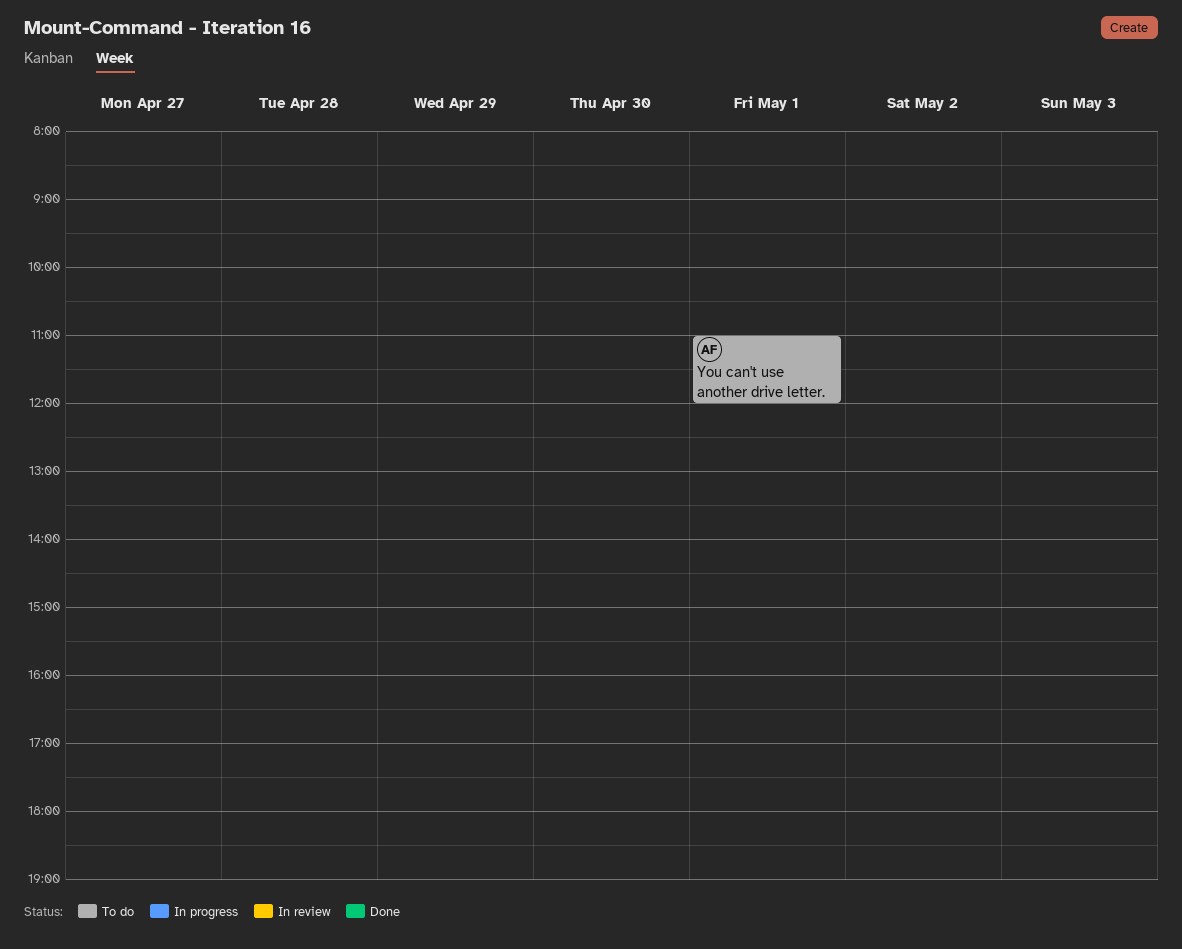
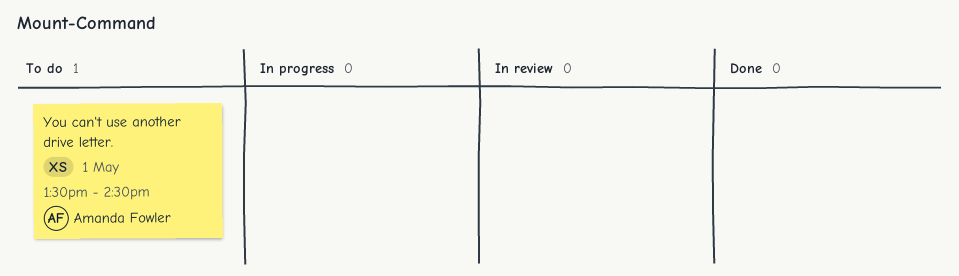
You can't use another drive letter., begins: 11:00 -> 13:30
You can't use another drive letter., ends: 12:00 -> 14:30

